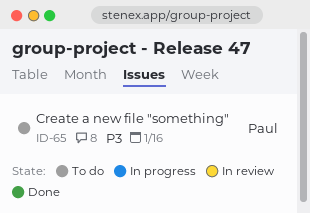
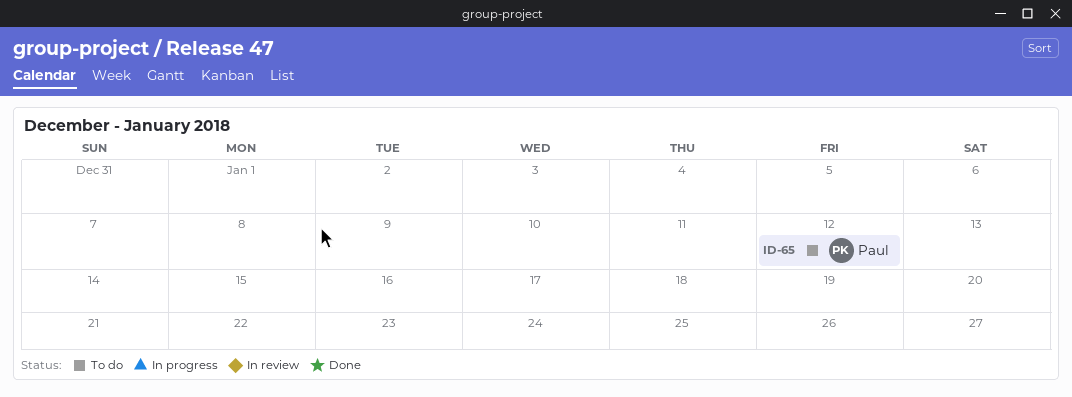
ID-65, due: Jan 16 -> Jan 12

